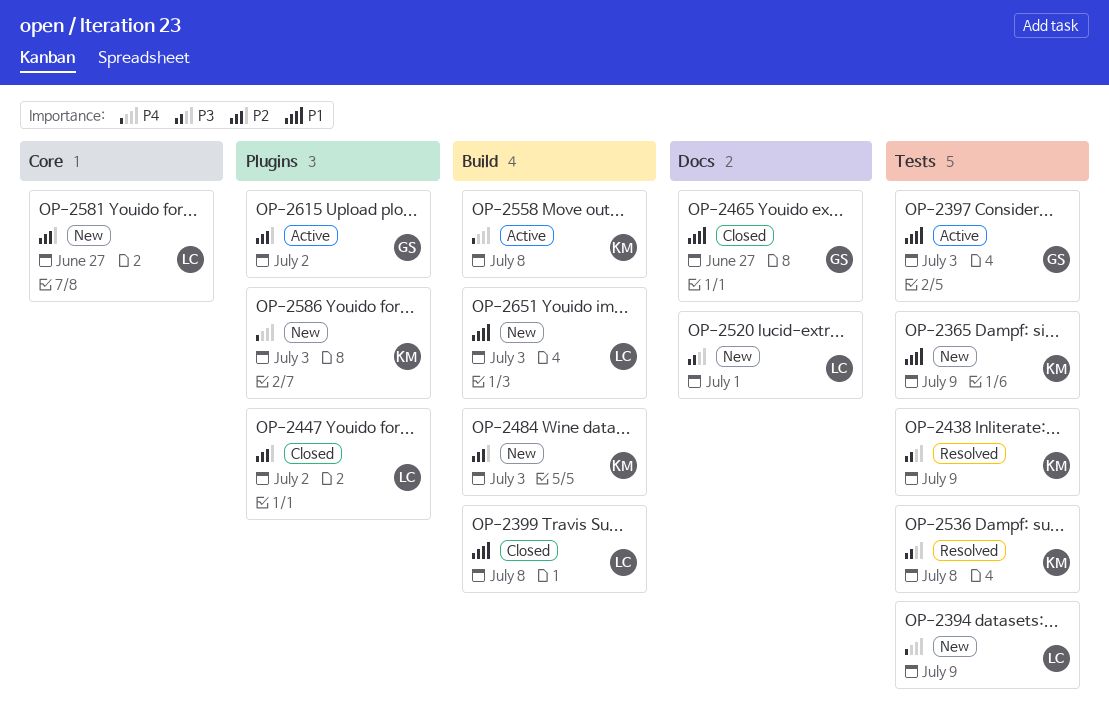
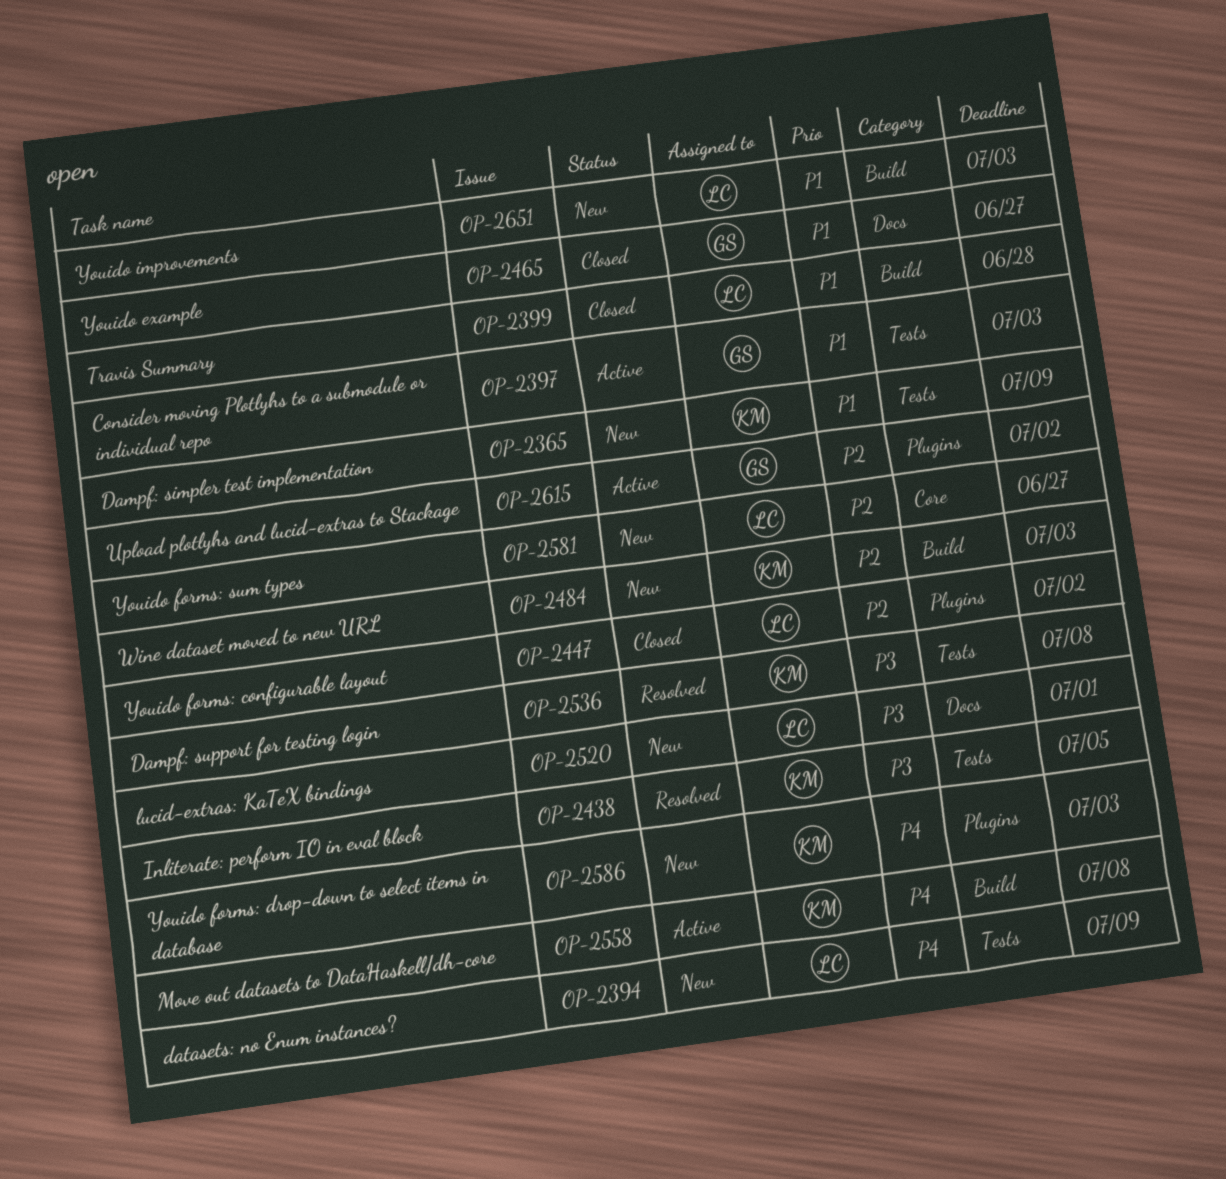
OP-2399, due: Jul 8 -> Jun 28
OP-2438, due: Jul 9 -> Jul 5

